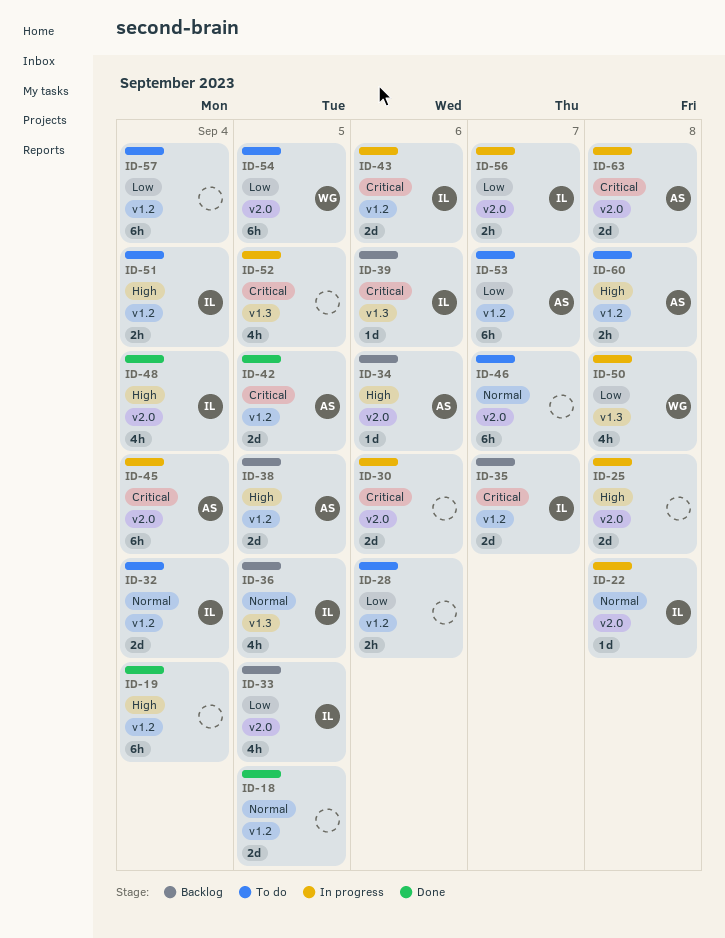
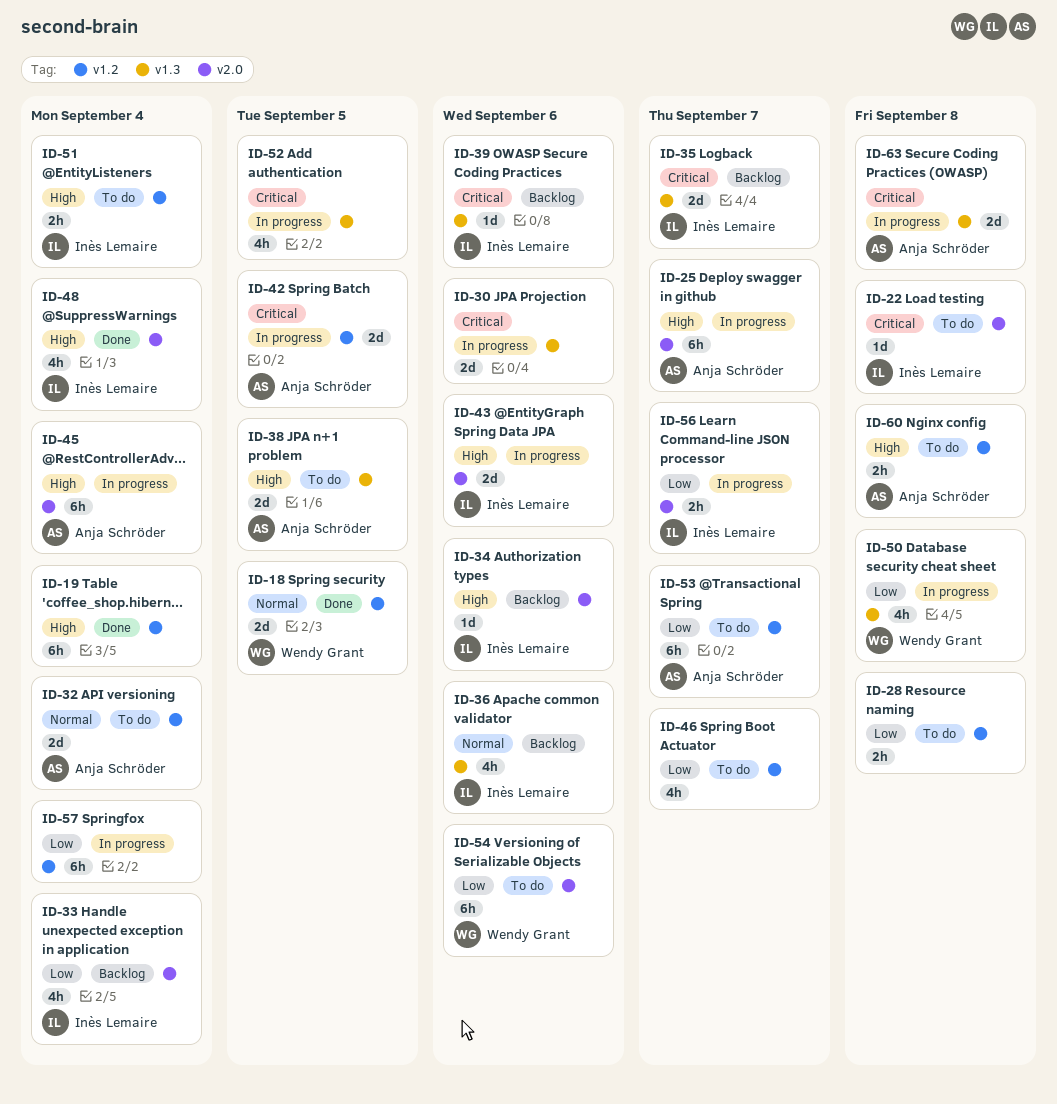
ID-18, owner: none -> Wendy Grant
ID-22, status: In progress -> To do
ID-22, priority: Normal -> Critical
ID-25, owner: none -> Anja Schröder
ID-25, estimate: 2d -> 6h
ID-25, due: Sep 8 -> Sep 7
ID-28, due: Sep 6 -> Sep 8
ID-30, label: v2.0 -> v1.3
ID-32, owner: Inès Lemaire -> Anja Schröder
ID-33, due: Sep 5 -> Sep 4
ID-34, owner: Anja Schröder -> Inès Lemaire
ID-35, label: v1.2 -> v1.3
ID-36, due: Sep 5 -> Sep 6
ID-38, status: Backlog -> To do
ID-38, label: v1.2 -> v1.3
ID-42, status: Done -> In progress
ID-43, priority: Critical -> High
ID-43, label: v1.2 -> v2.0
ID-45, priority: Critical -> High
ID-46, priority: Normal -> Low
ID-46, label: v2.0 -> v1.2
ID-46, estimate: 6h -> 4h
ID-54, due: Sep 5 -> Sep 6
ID-57, status: To do -> In progress
ID-63, label: v2.0 -> v1.3

